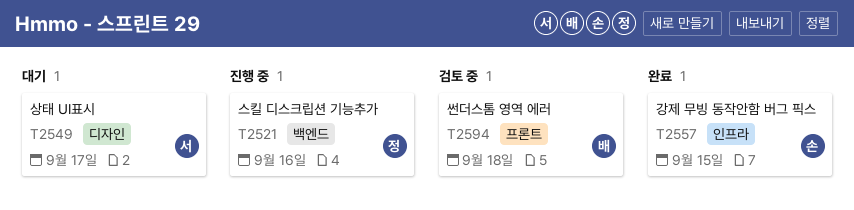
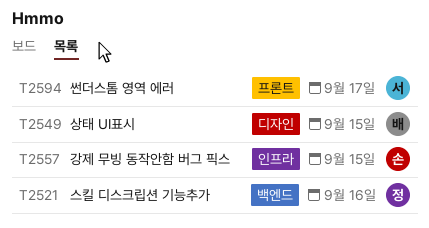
T2549, owner: 서 -> 배
T2549, due: Sep 17 -> Sep 15
T2594, owner: 배 -> 서
T2594, due: Sep 18 -> Sep 17

